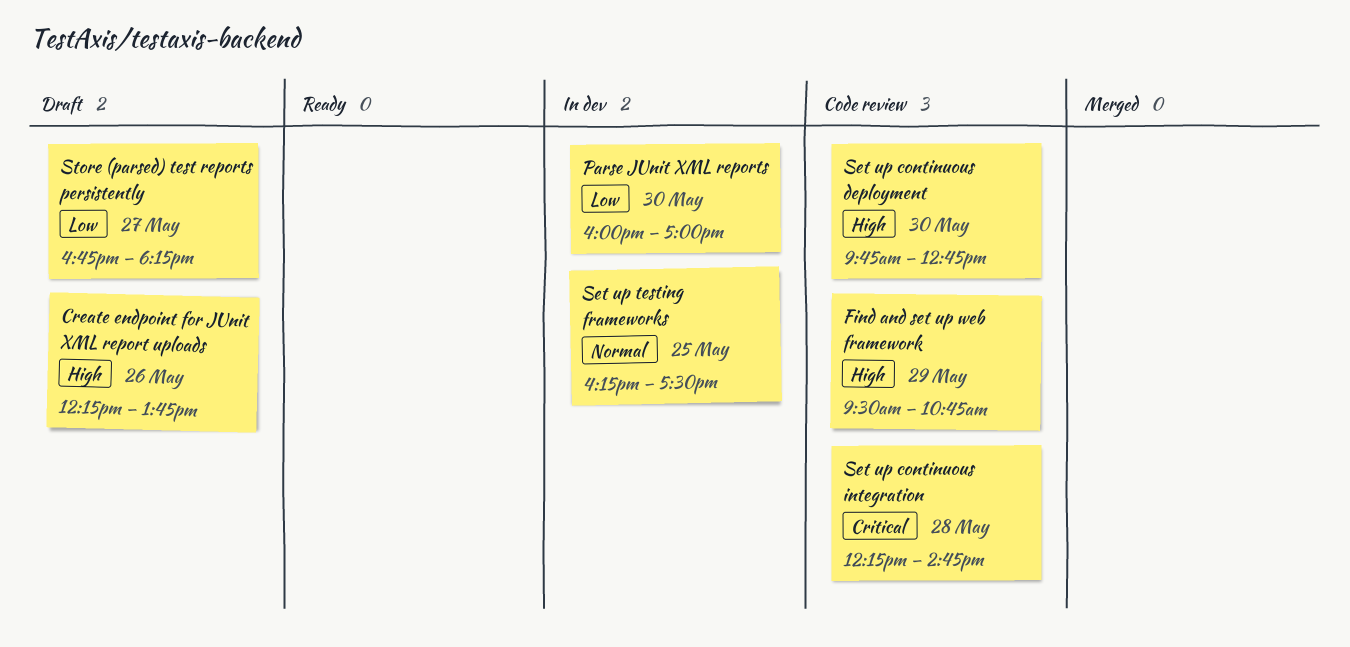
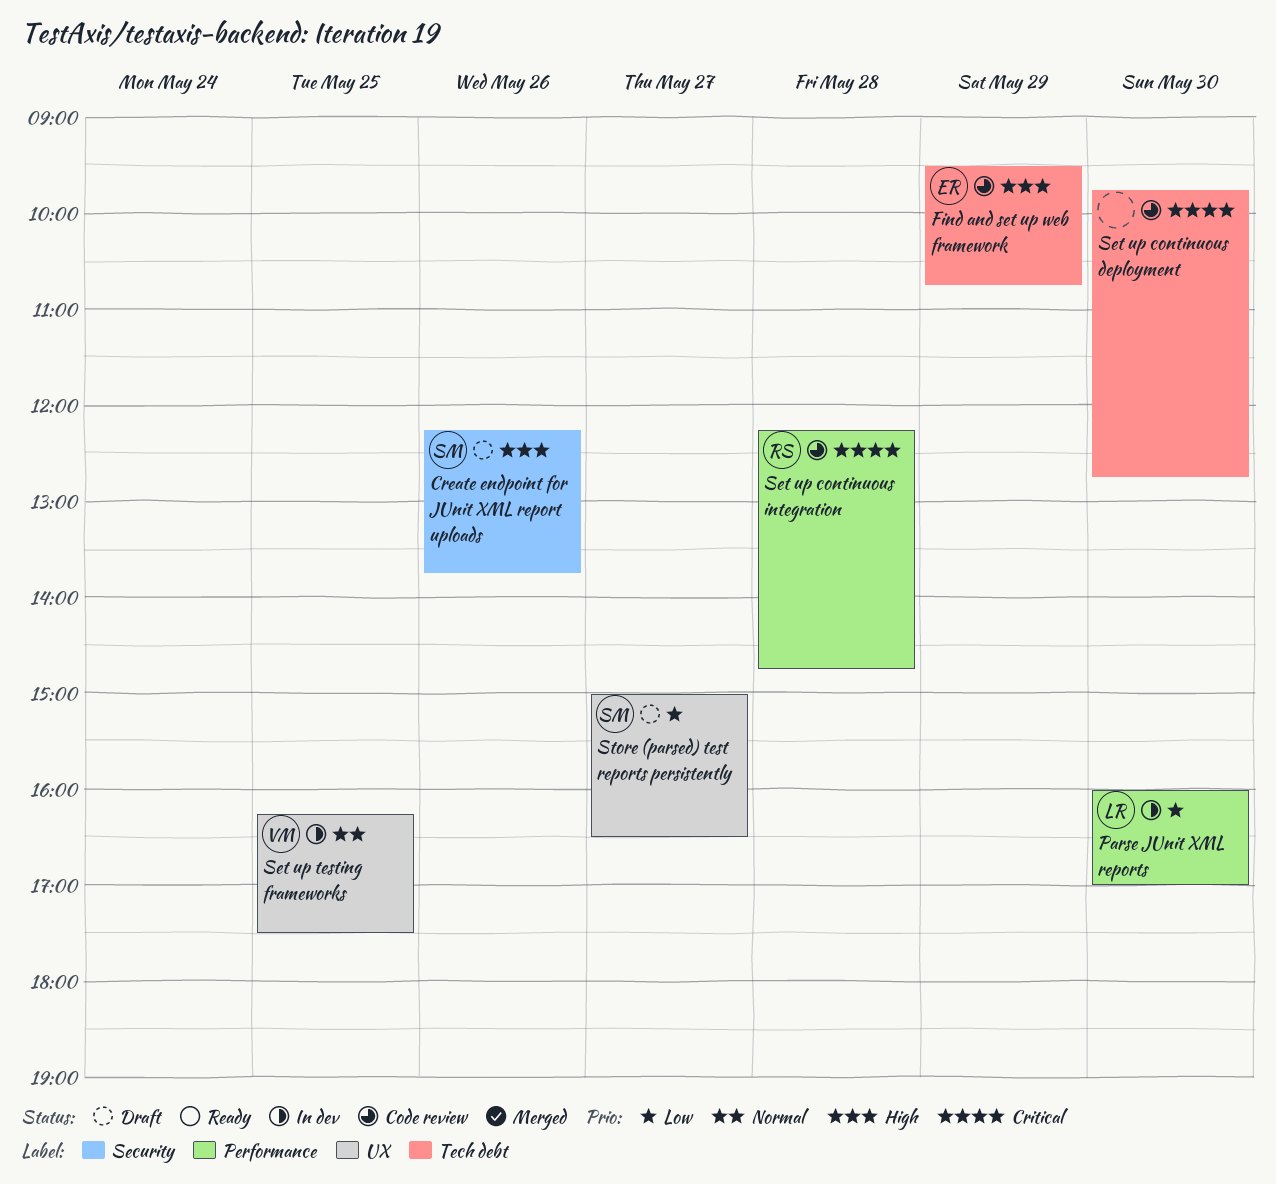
Set up continuous deployment, priority: High -> Critical
Store (parsed) test reports persistently, begins: 16:45 -> 15:00
Store (parsed) test reports persistently, ends: 18:15 -> 16:30

